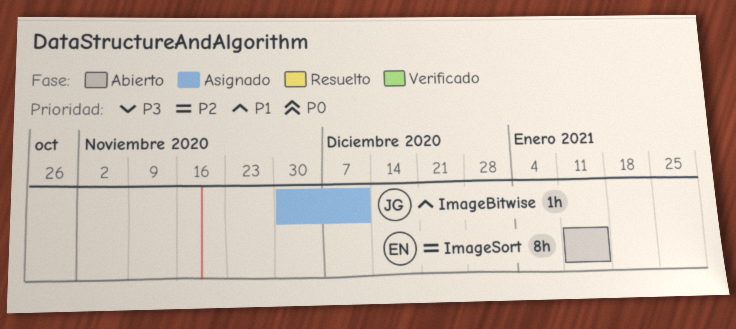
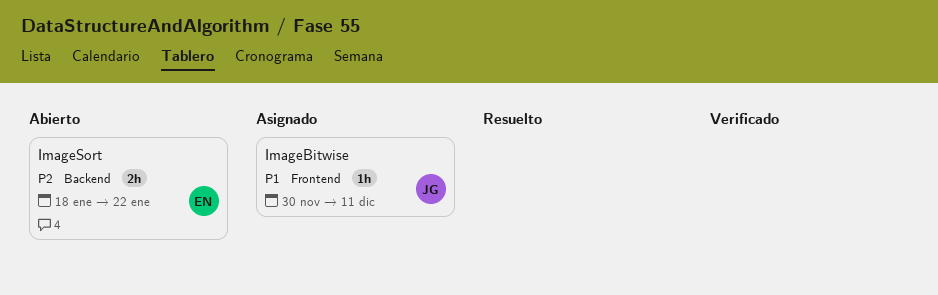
ImageSort, estimate: 8h -> 2h
ImageSort, start: Jan 11 -> Jan 18
ImageSort, due: Jan 15 -> Jan 22

